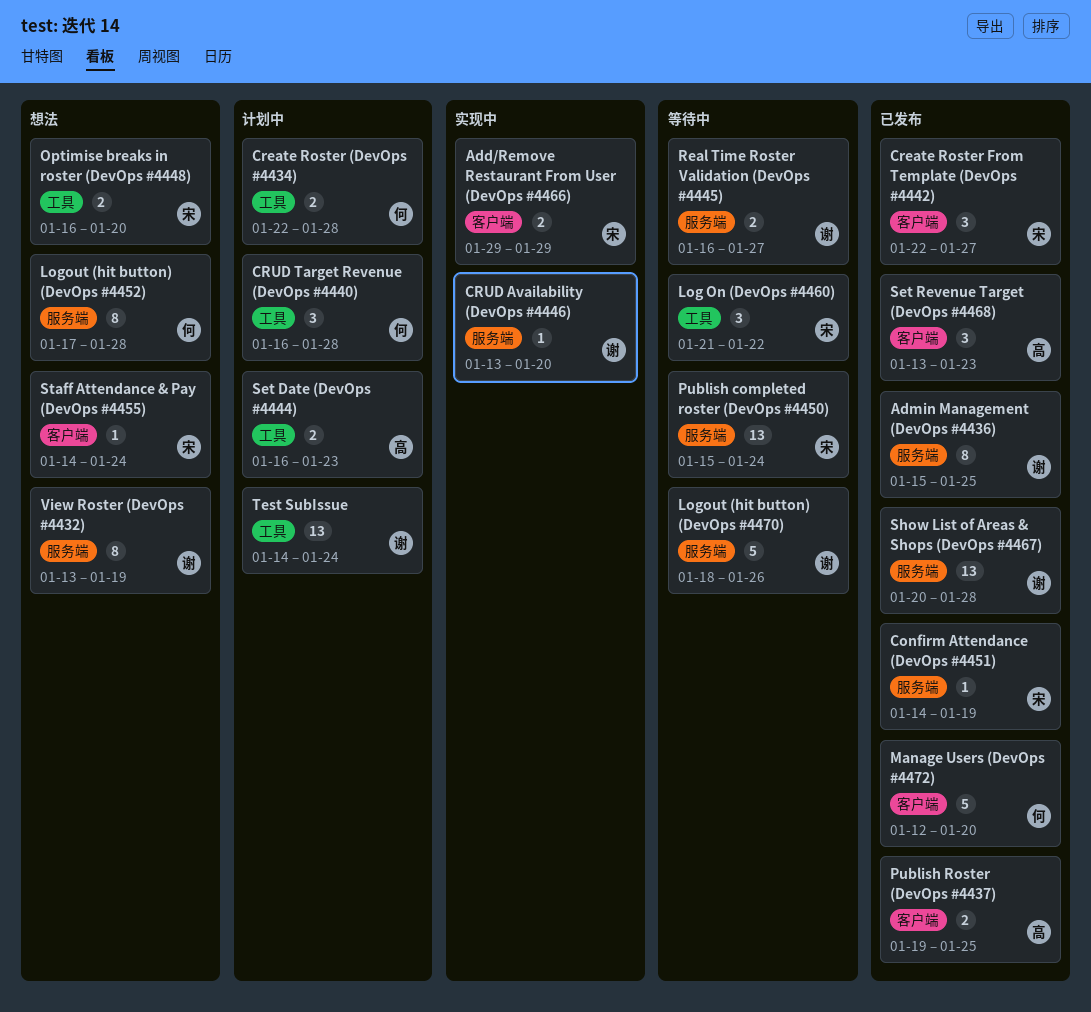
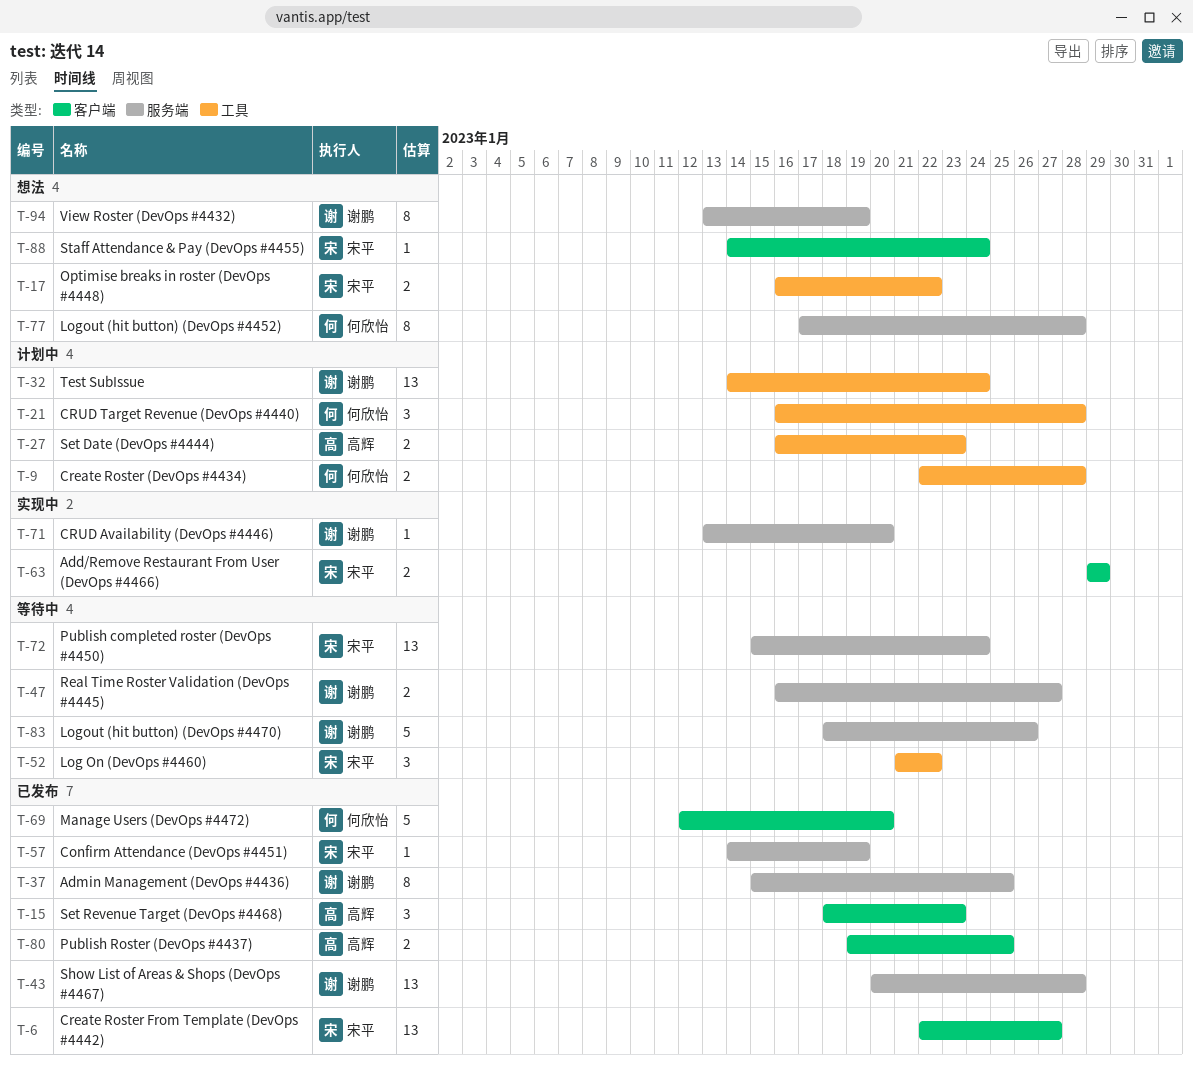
Create Roster From Template (DevOps #4442), estimate: 3 -> 13
Optimise breaks in roster (DevOps #4448), due: Jan 20 -> Jan 22
Set Revenue Target (DevOps #4468), start: Jan 13 -> Jan 18

